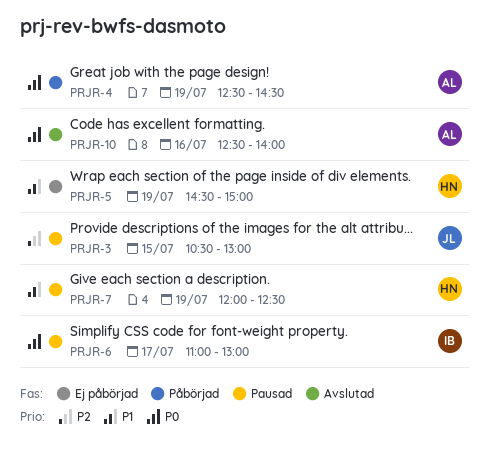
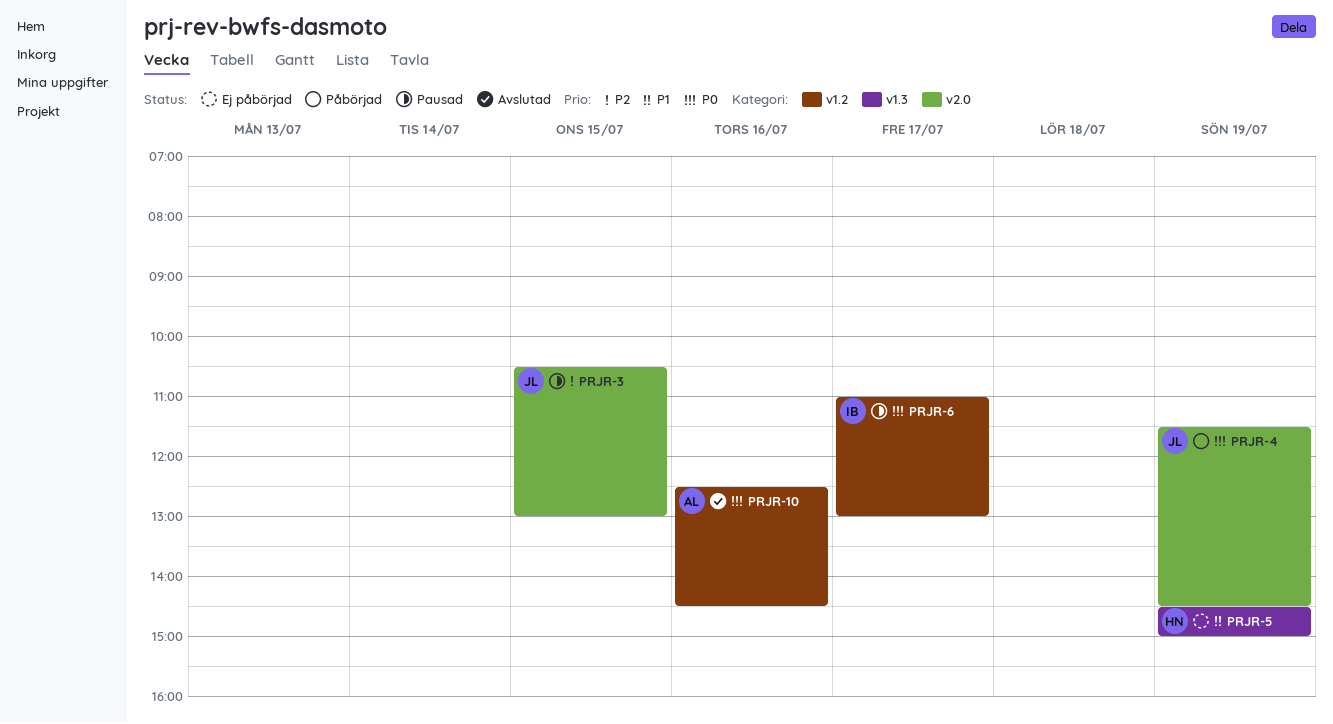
PRJR-4, owner: AL -> JL
PRJR-4, begins: 12:30 -> 11:30
PRJR-7: present -> none
PRJR-10, ends: 14:00 -> 14:30

